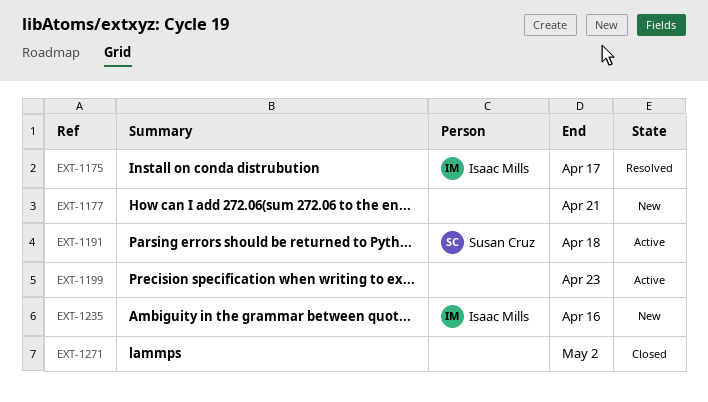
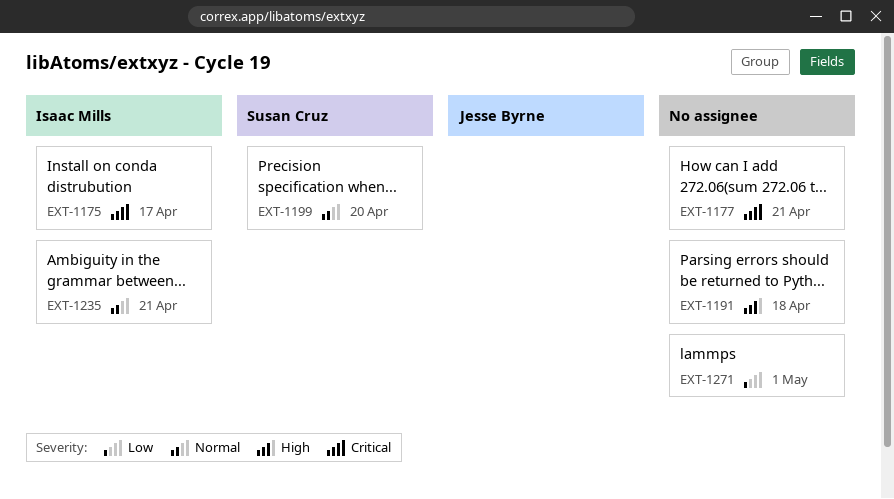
EXT-1191, owner: Susan Cruz -> none
EXT-1199, owner: none -> Susan Cruz
EXT-1199, due: Apr 23 -> Apr 20
EXT-1235, due: Apr 16 -> Apr 21
EXT-1271, due: May 2 -> May 1

